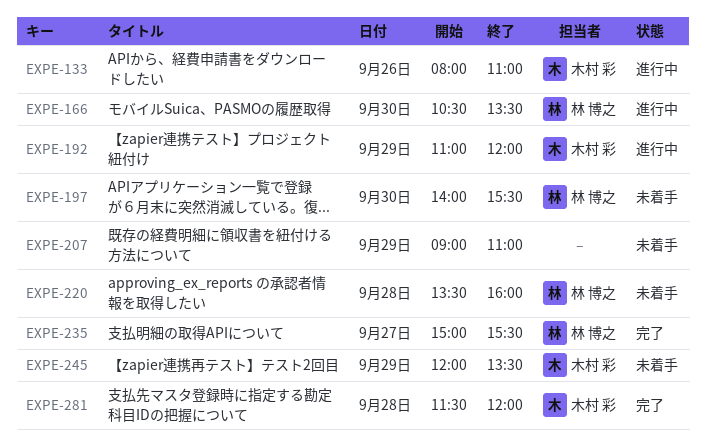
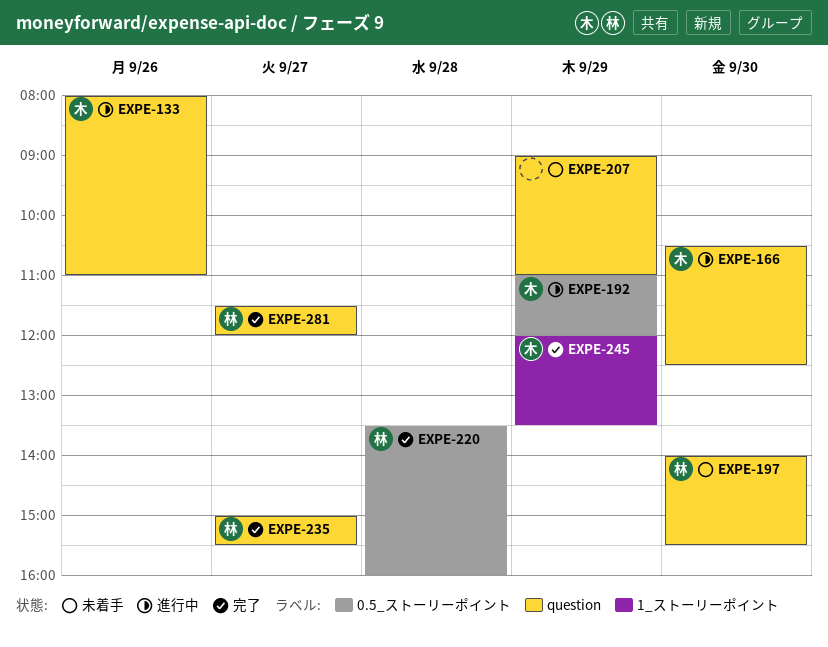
EXPE-166, owner: 林 博之 -> 木村 彩
EXPE-166, ends: 13:30 -> 12:30
EXPE-220, status: 未着手 -> 完了
EXPE-245, status: 未着手 -> 完了
EXPE-281, owner: 木村 彩 -> 林 博之
EXPE-281, day: Sep 28 -> Sep 27

